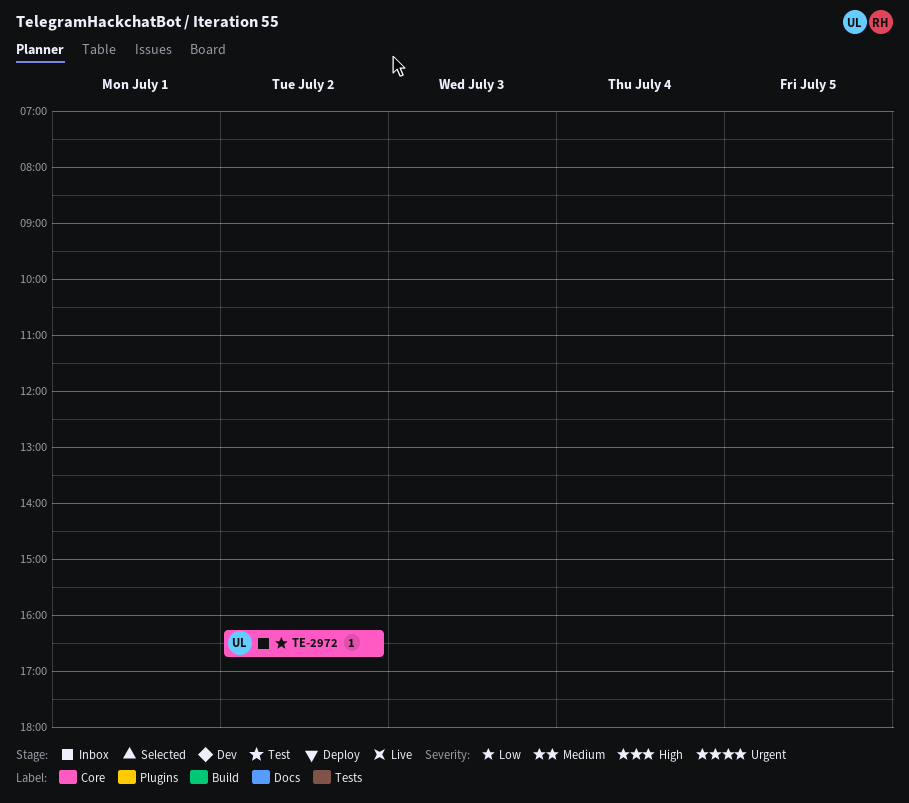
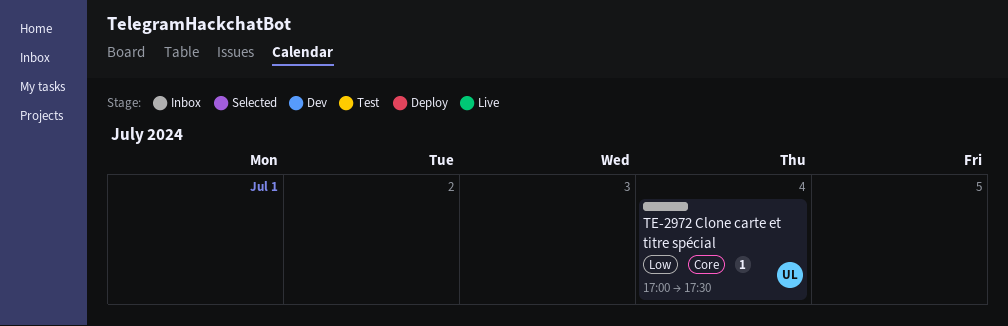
TE-2972, day: Jul 2 -> Jul 4
TE-2972, begins: 16:15 -> 17:00
TE-2972, ends: 16:45 -> 17:30

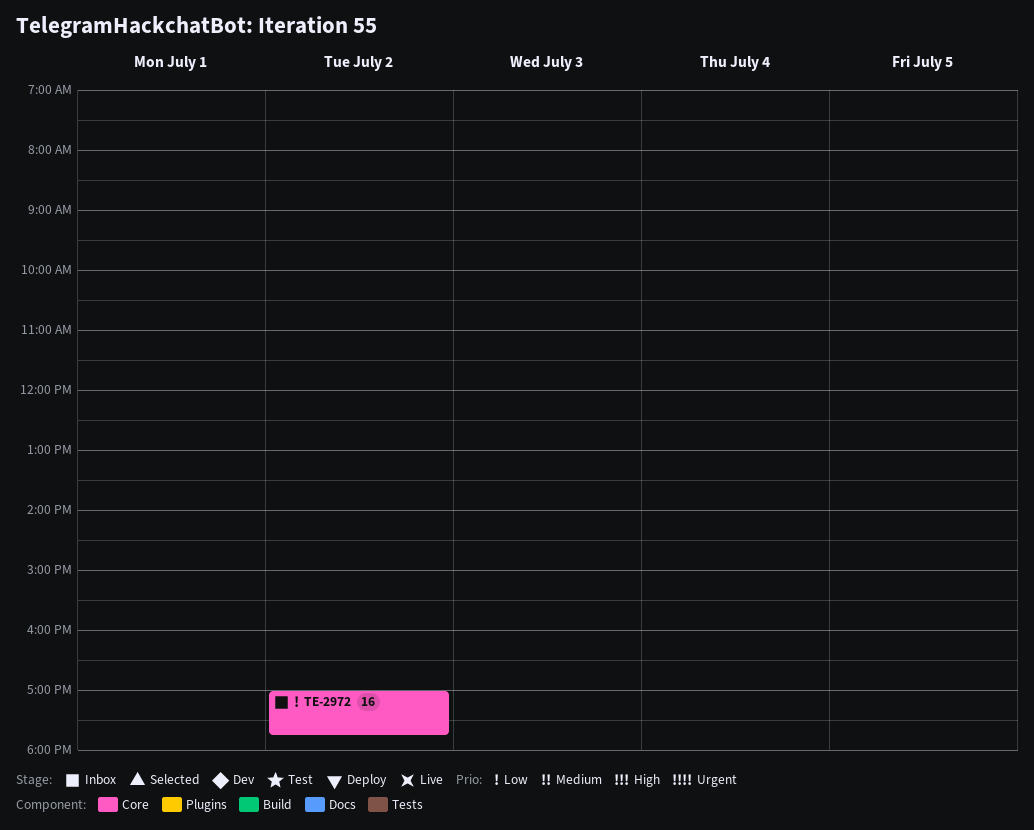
TE-2972, estimate: 1 -> 16
TE-2972, day: Jul 4 -> Jul 2
TE-2972, ends: 17:30 -> 17:45

